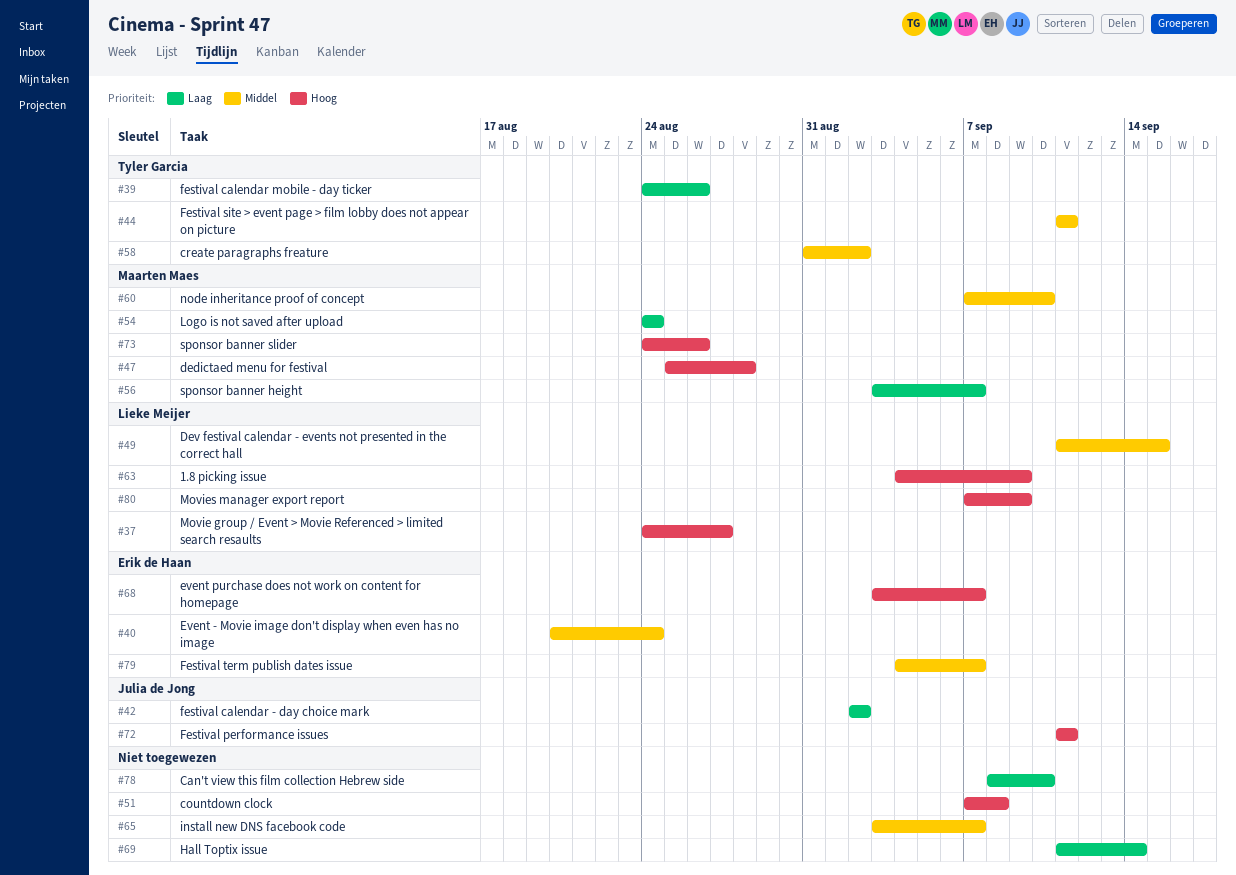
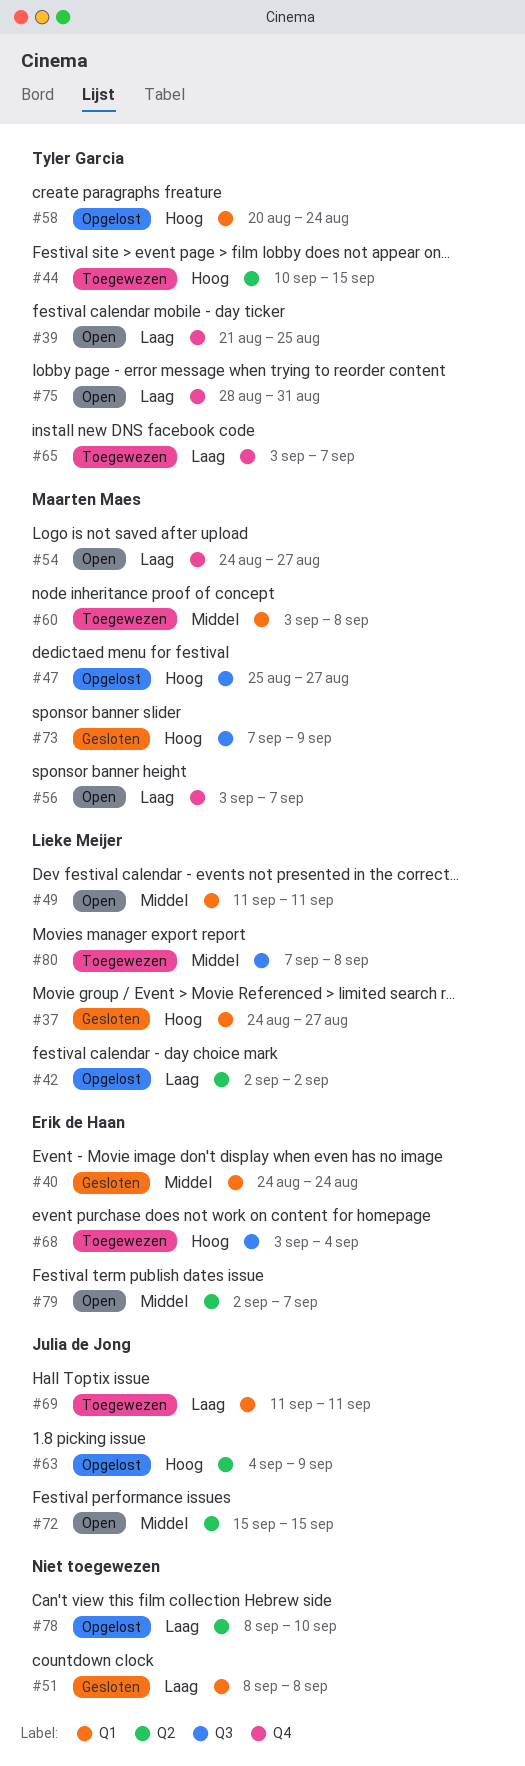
#39, start: Aug 24 -> Aug 21
#39, due: Aug 26 -> Aug 25
#40, start: Aug 20 -> Aug 24
#42, owner: Julia de Jong -> Lieke Meijer
#44, priority: Middel -> Hoog
#44, start: Sep 11 -> Sep 10
#44, due: Sep 11 -> Sep 15
#47, due: Aug 28 -> Aug 27
#49, due: Sep 15 -> Sep 11
#51, priority: Hoog -> Laag
#51, start: Sep 7 -> Sep 8
#54, due: Aug 24 -> Aug 27
#58, priority: Middel -> Hoog
#58, start: Aug 31 -> Aug 20
#58, due: Sep 2 -> Aug 24
#60, start: Sep 7 -> Sep 3
#60, due: Sep 10 -> Sep 8
#63, owner: Lieke Meijer -> Julia de Jong
#65, owner: none -> Tyler Garcia
#65, priority: Middel -> Laag
#68, due: Sep 7 -> Sep 4
#69, owner: none -> Julia de Jong
#69, due: Sep 14 -> Sep 11
#72, priority: Hoog -> Middel
#72, start: Sep 11 -> Sep 15
#72, due: Sep 11 -> Sep 15
#73, start: Aug 24 -> Sep 7
#73, due: Aug 26 -> Sep 9
#75: none -> present
#79, start: Sep 4 -> Sep 2
#80, priority: Hoog -> Middel
#80, due: Sep 9 -> Sep 8

